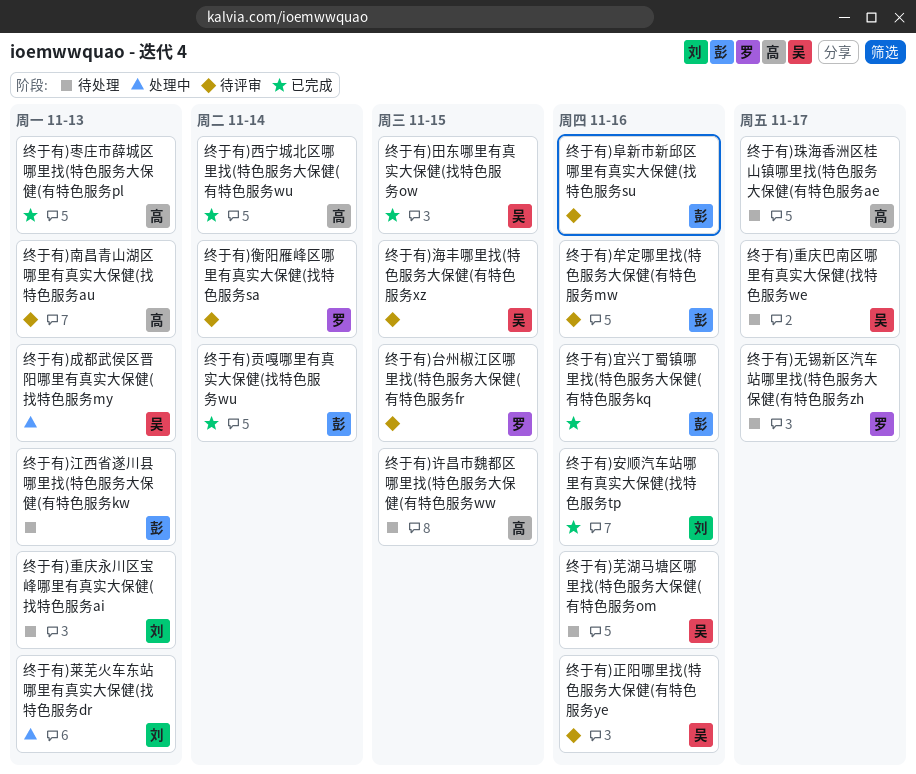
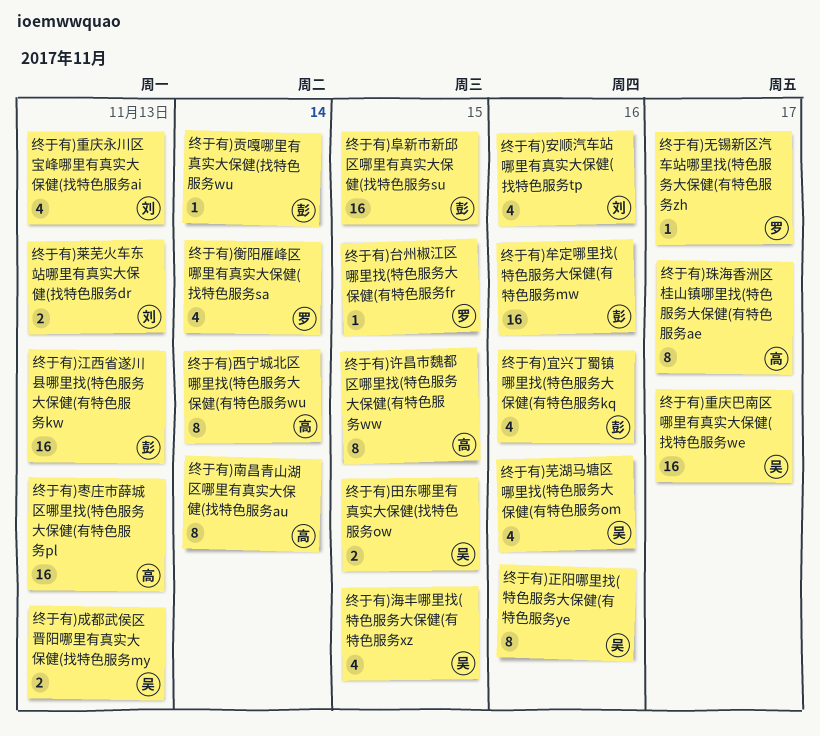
终于有)南昌青山湖区哪里有真实大保健(找特色服务au, due: Nov 13 -> Nov 14
终于有)阜新市新邱区哪里有真实大保健(找特色服务su, due: Nov 16 -> Nov 15

